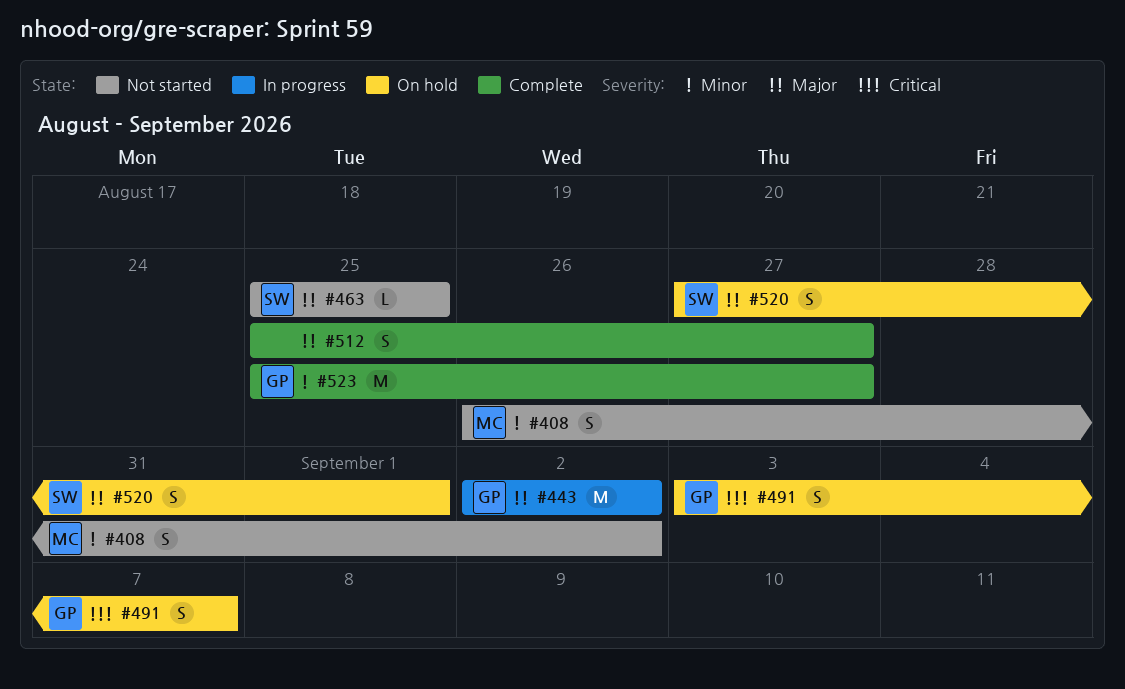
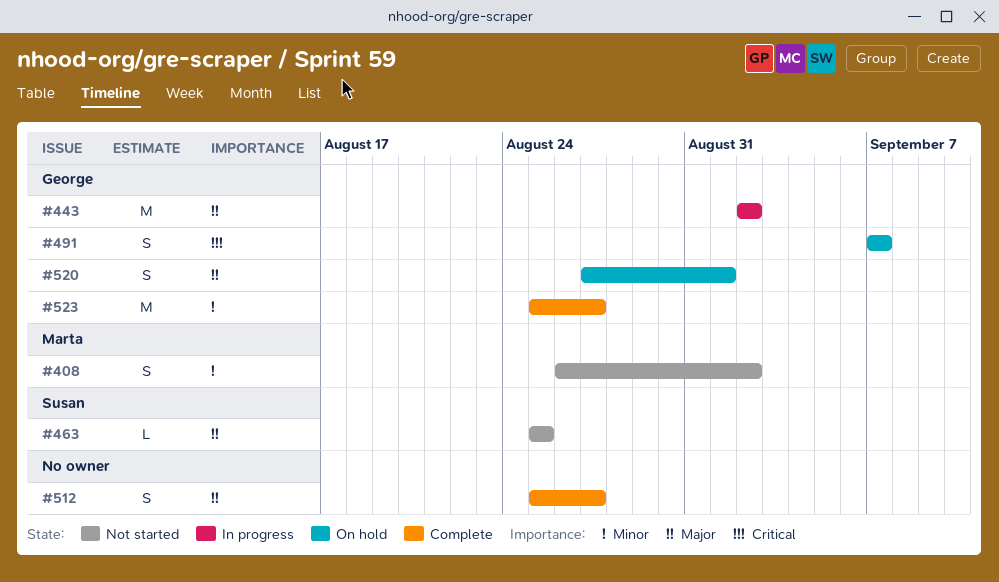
#491, start: Sep 3 -> Sep 7
#520, owner: Susan -> George

